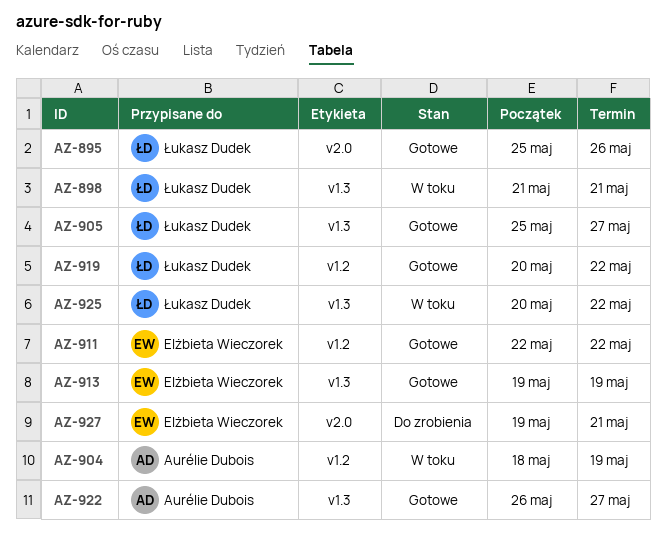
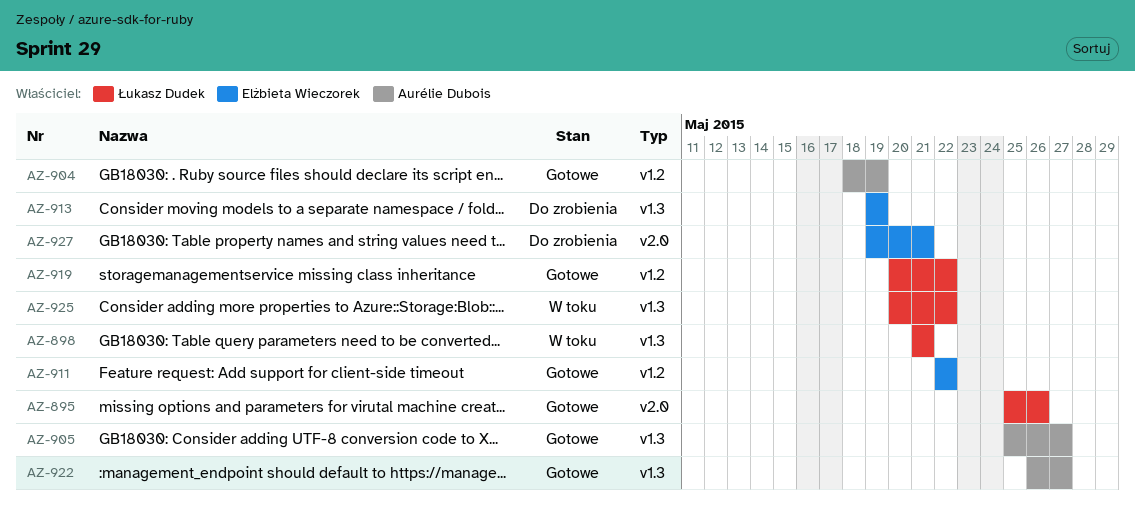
AZ-904, status: W toku -> Gotowe
AZ-905, owner: Łukasz Dudek -> Aurélie Dubois
AZ-913, status: Gotowe -> Do zrobienia

